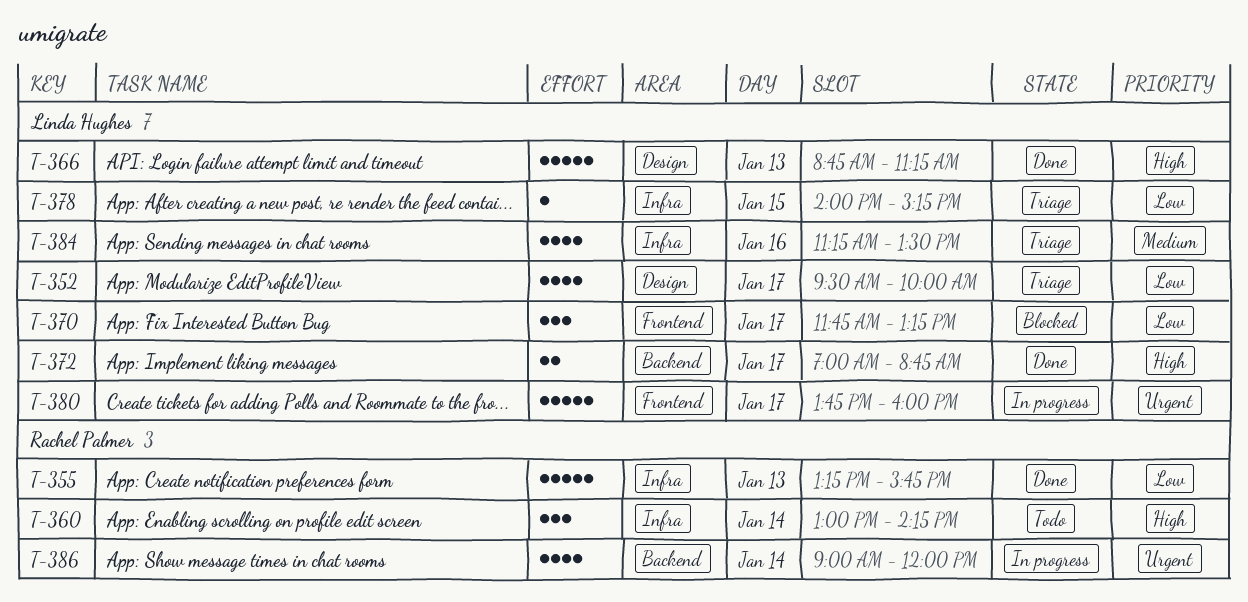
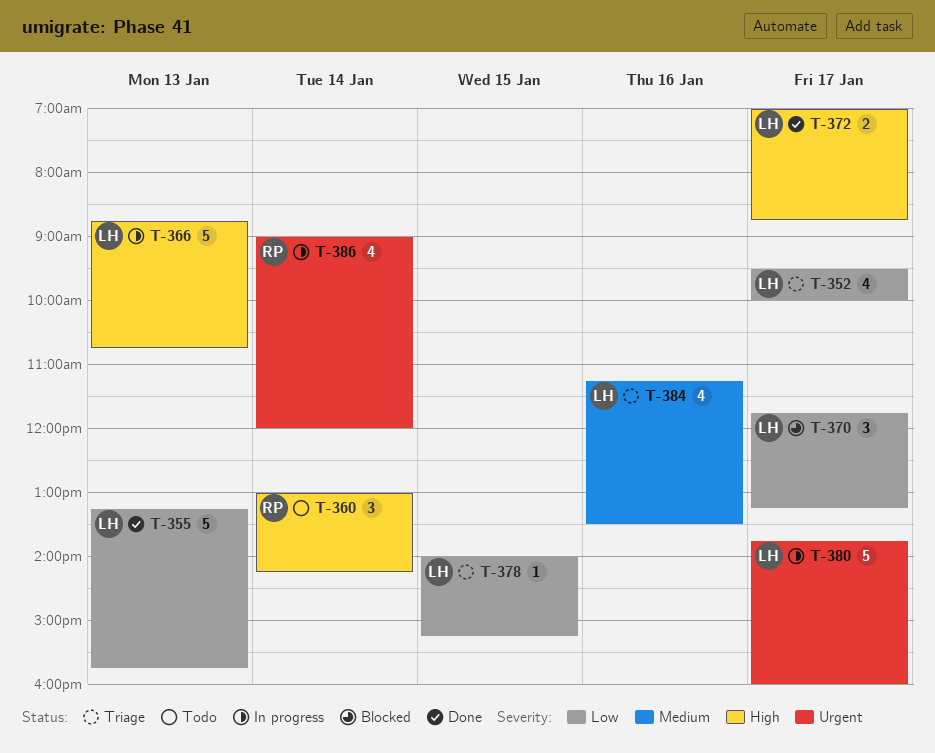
T-355, owner: Rachel Palmer -> Linda Hughes
T-366, status: Done -> In progress
T-366, ends: 11:15 -> 10:45

